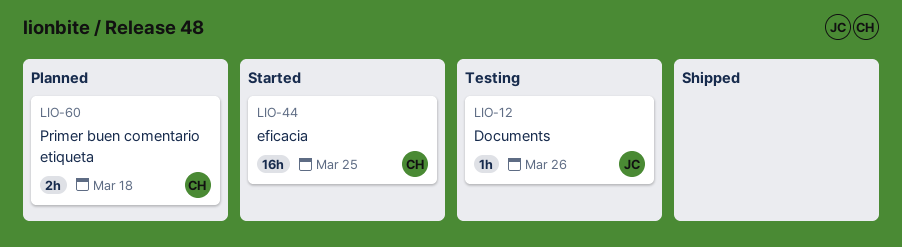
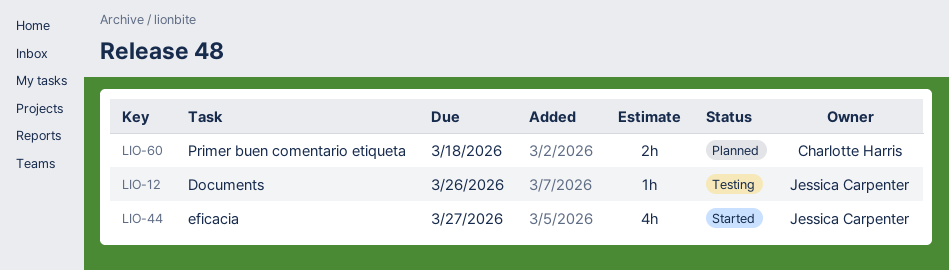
LIO-44, owner: Charlotte Harris -> Jessica Carpenter
LIO-44, estimate: 16h -> 4h
LIO-44, due: Mar 25 -> Mar 27

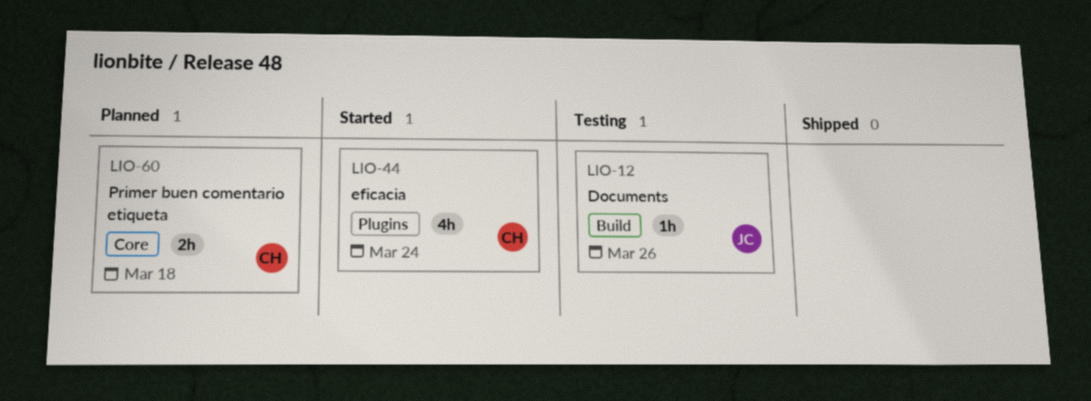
LIO-44, owner: Jessica Carpenter -> Charlotte Harris
LIO-44, due: Mar 27 -> Mar 24

